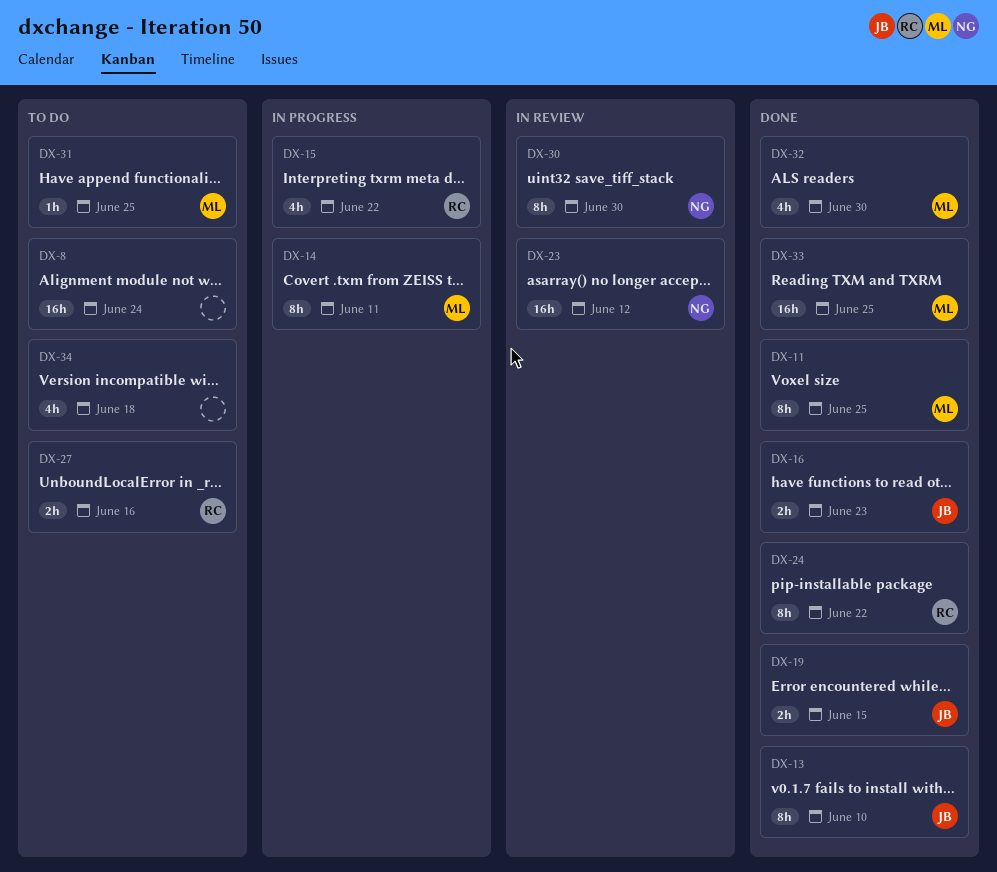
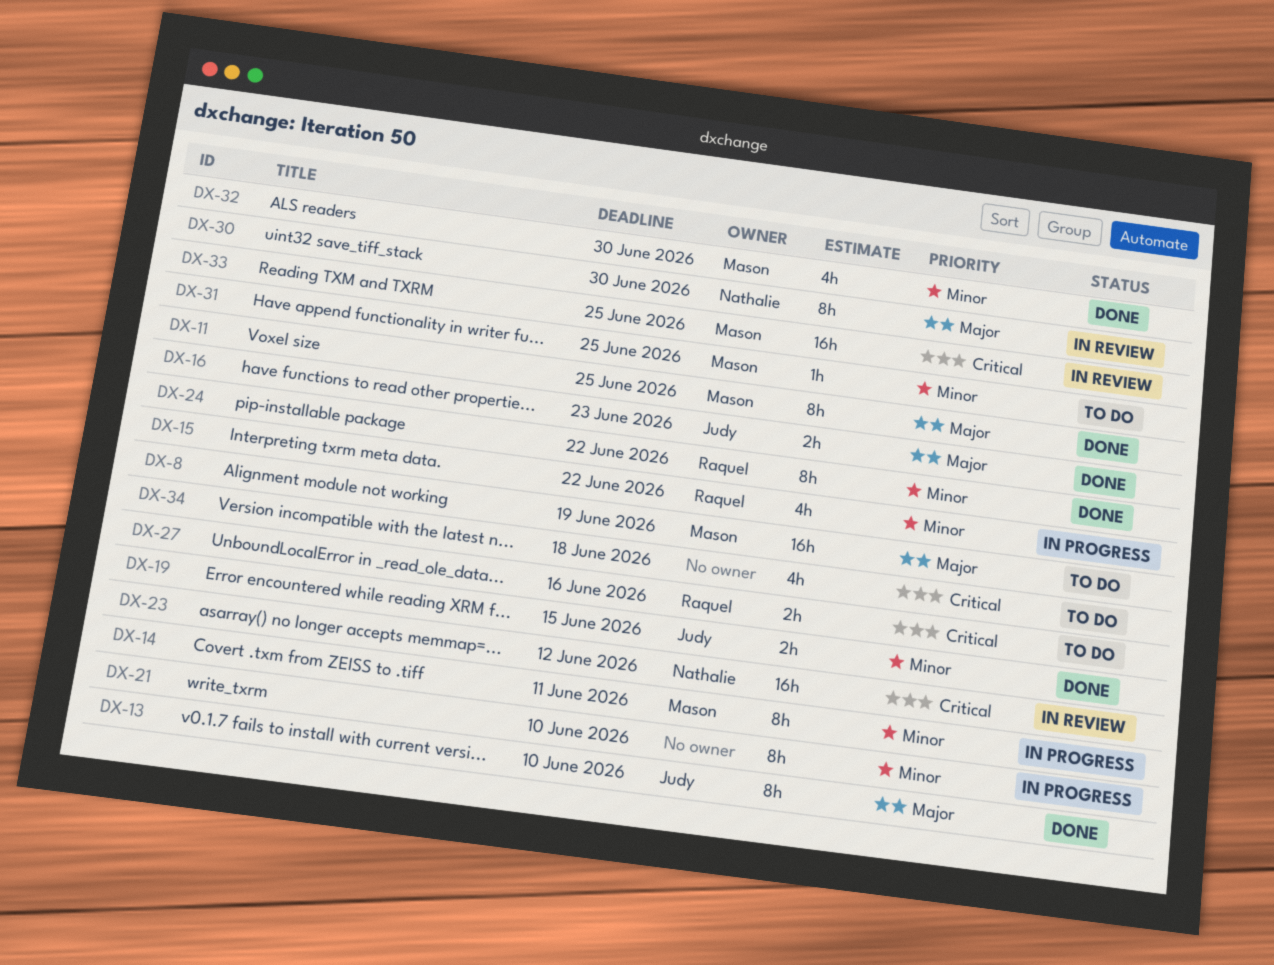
DX-8, owner: none -> Mason
DX-8, due: Jun 24 -> Jun 19
DX-21: none -> present
DX-33, status: Done -> In review

